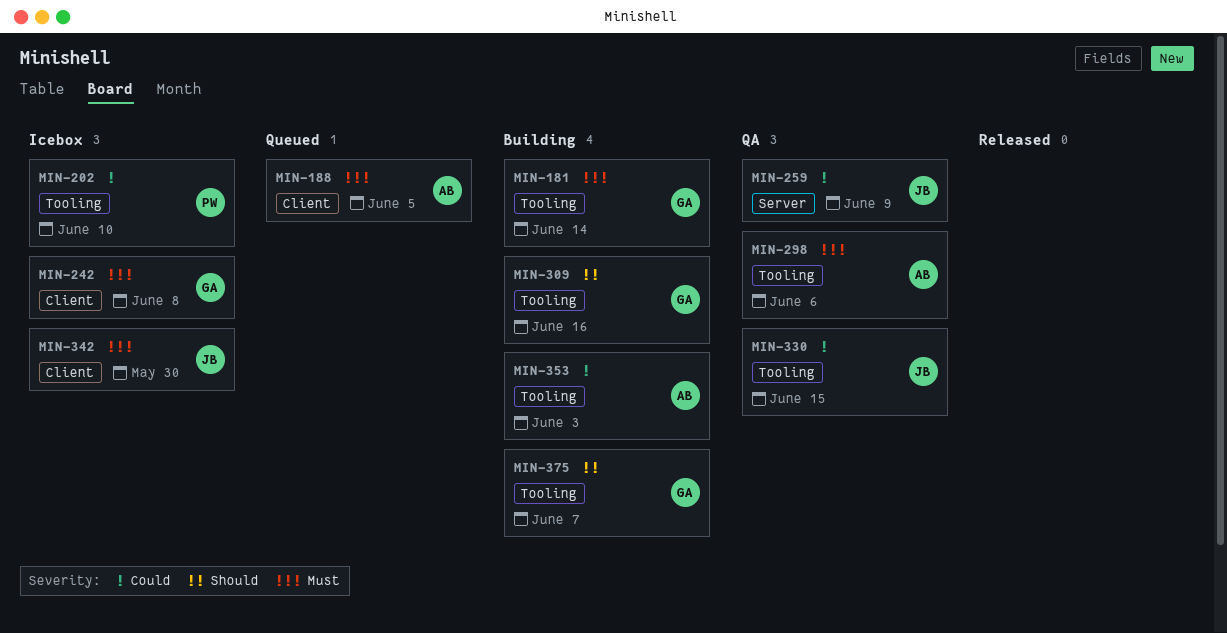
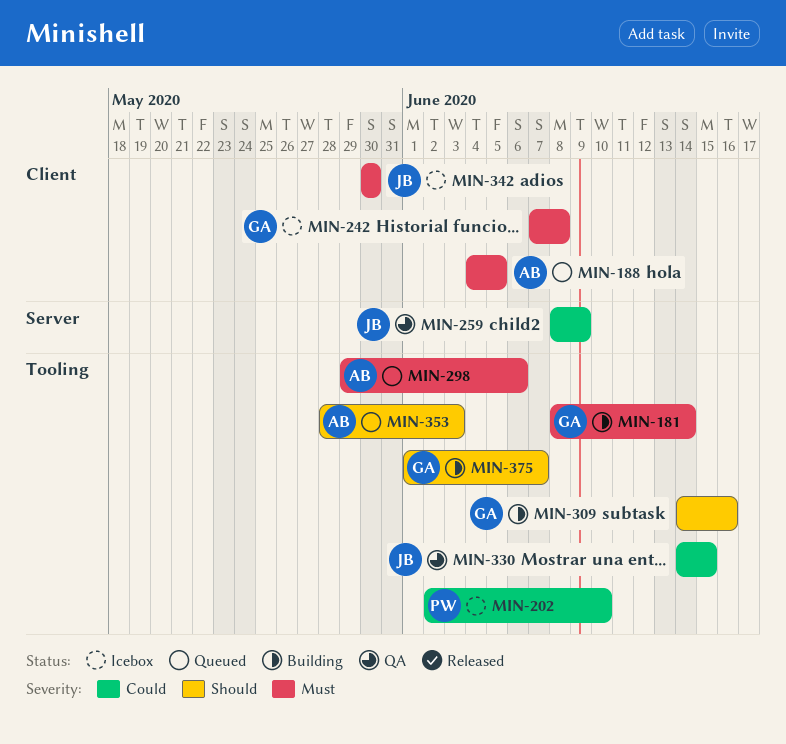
MIN-298, status: QA -> Queued
MIN-353, status: Building -> Queued
MIN-353, priority: Could -> Should

